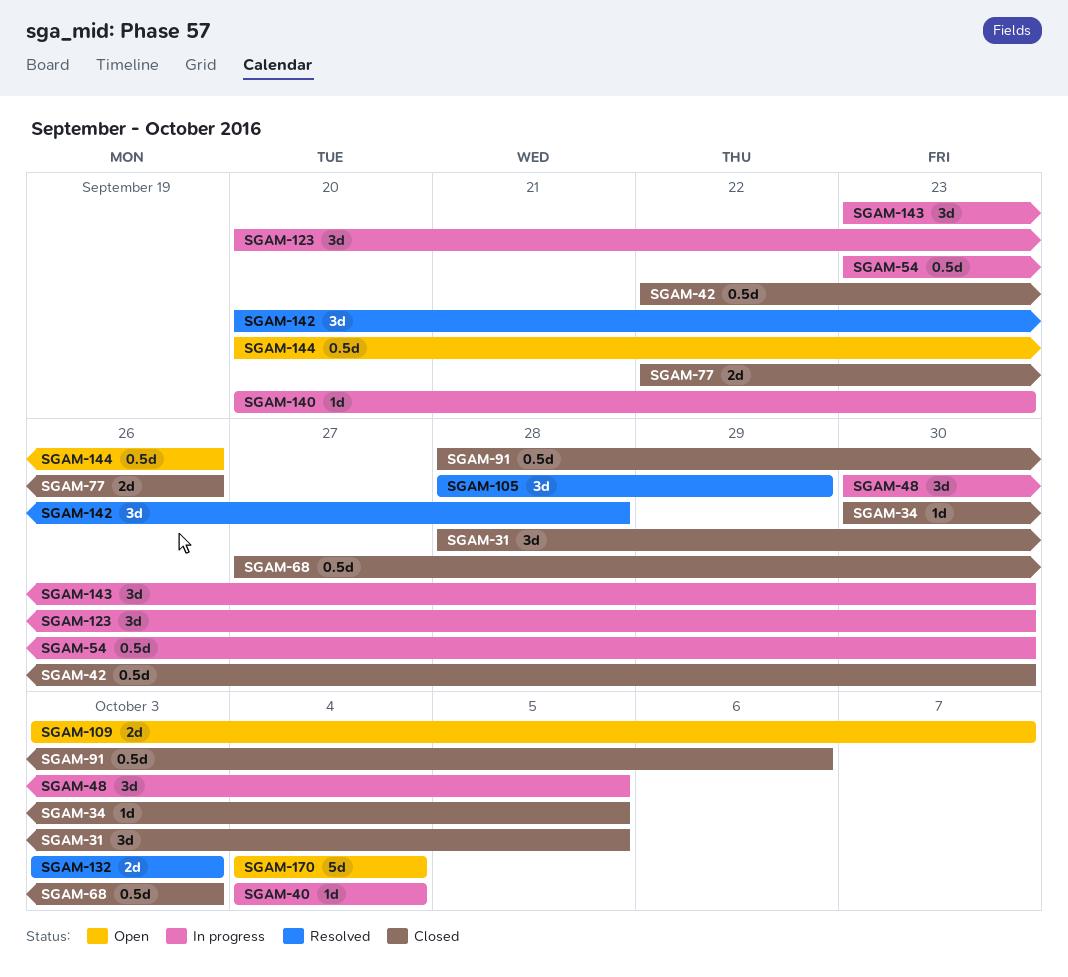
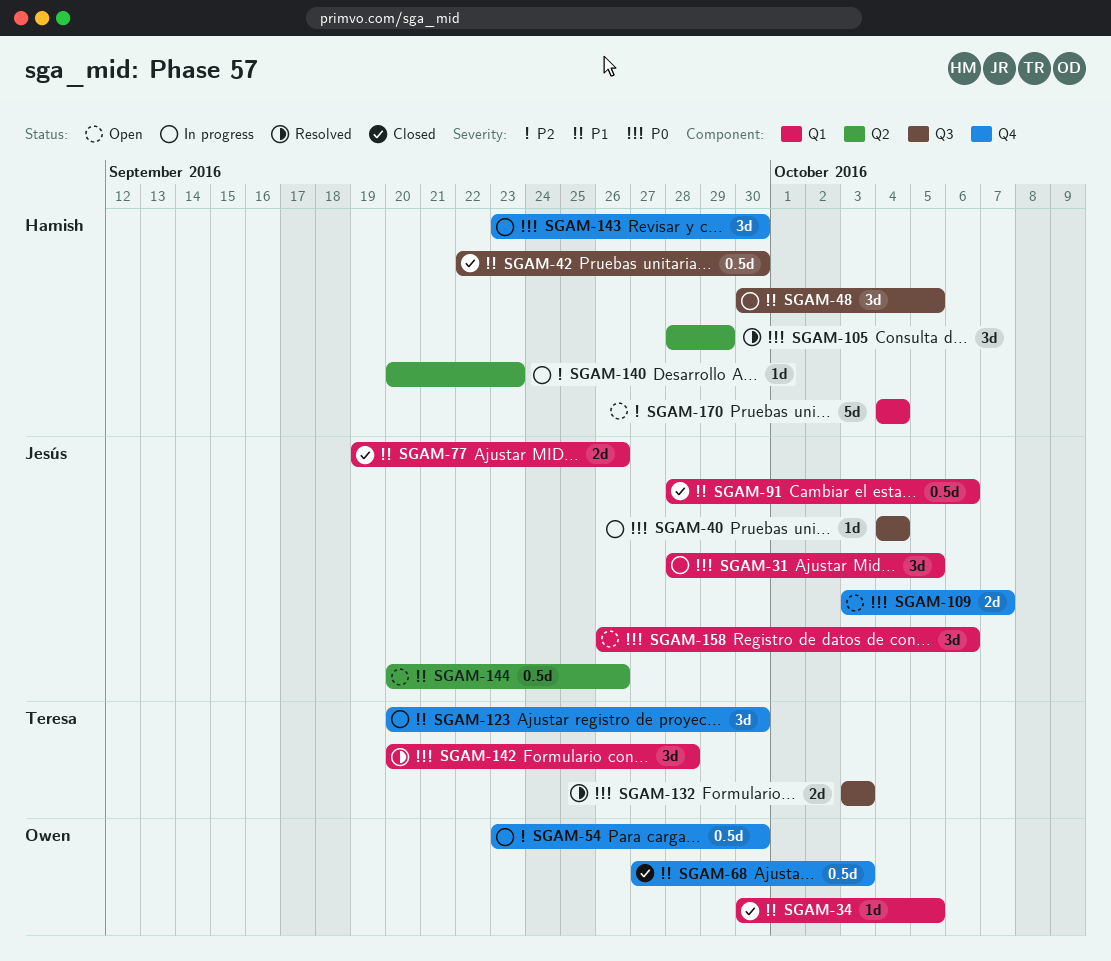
SGAM-31, status: Closed -> In progress
SGAM-77, start: Sep 22 -> Sep 19
SGAM-158: none -> present

